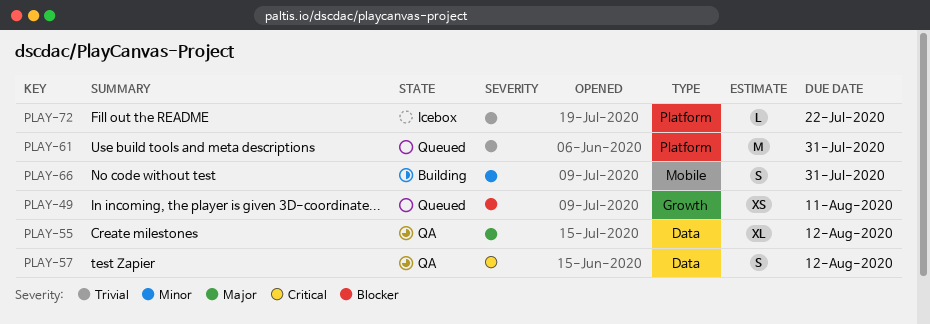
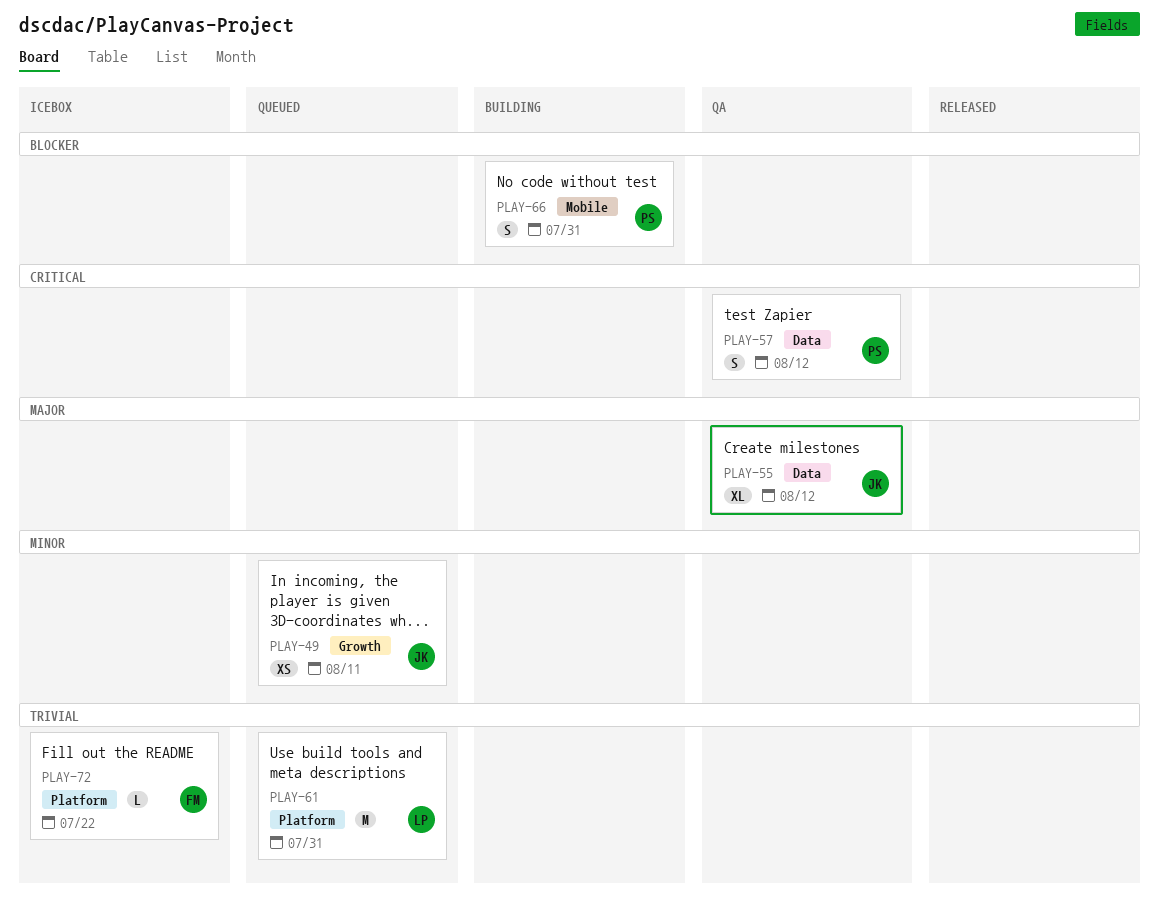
PLAY-49, priority: Blocker -> Minor
PLAY-66, priority: Minor -> Blocker

